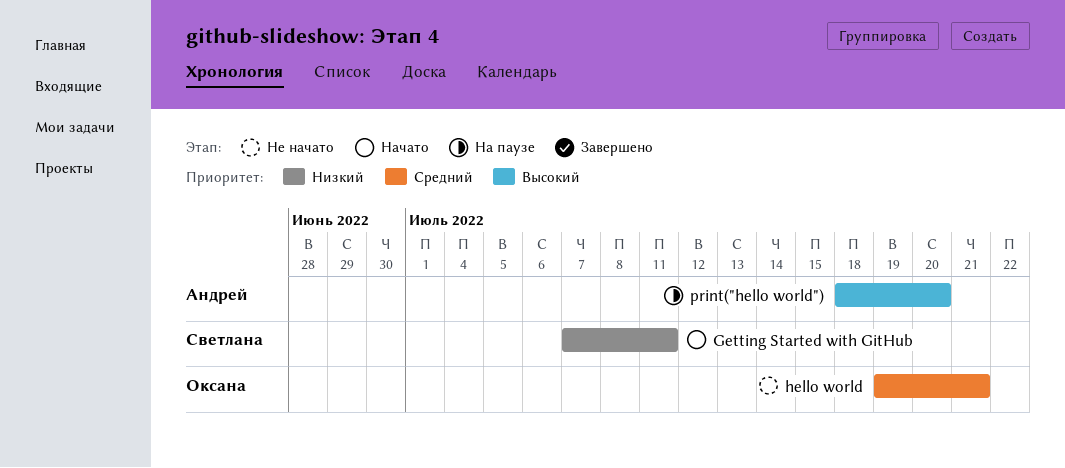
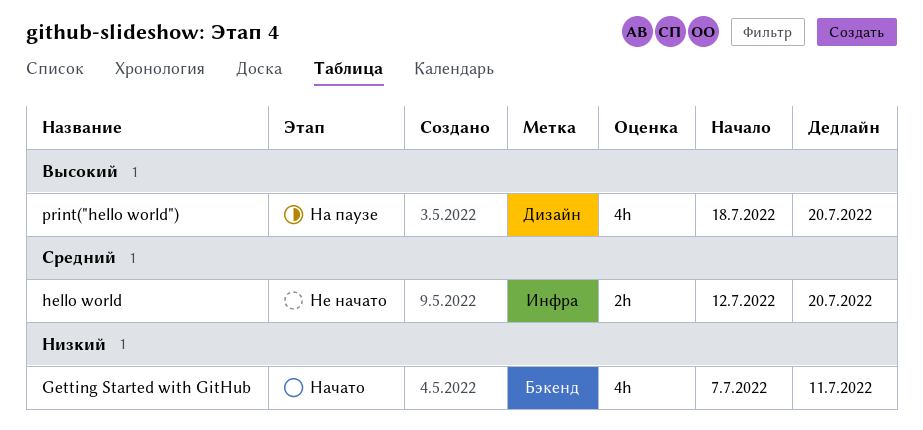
hello world, start: Jul 19 -> Jul 12
hello world, due: Jul 21 -> Jul 20

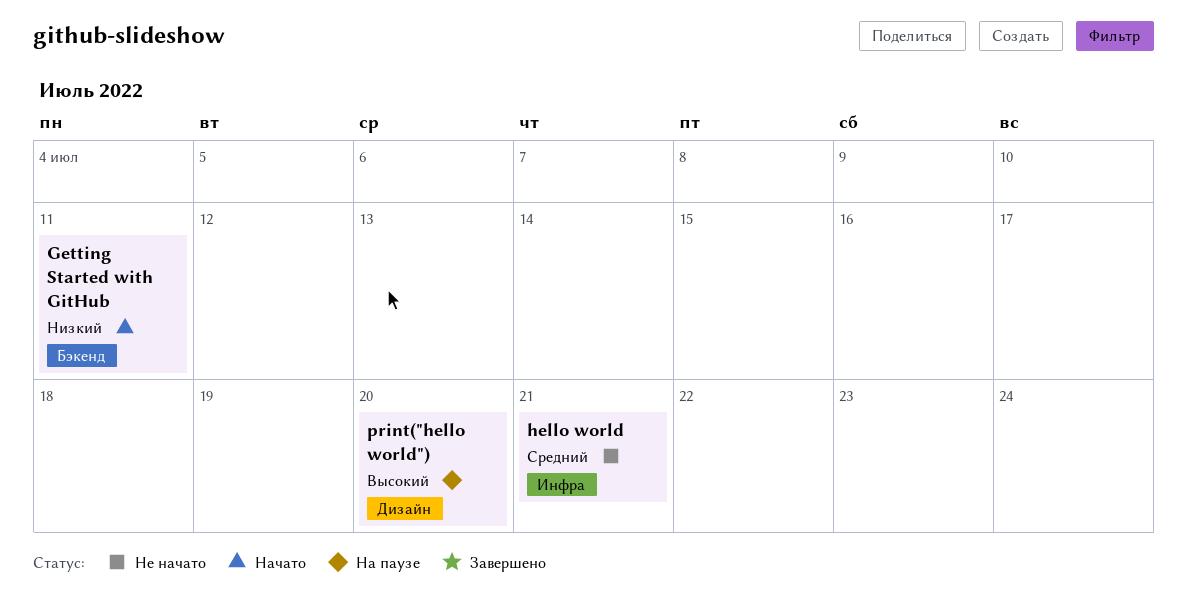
hello world, due: Jul 20 -> Jul 21

